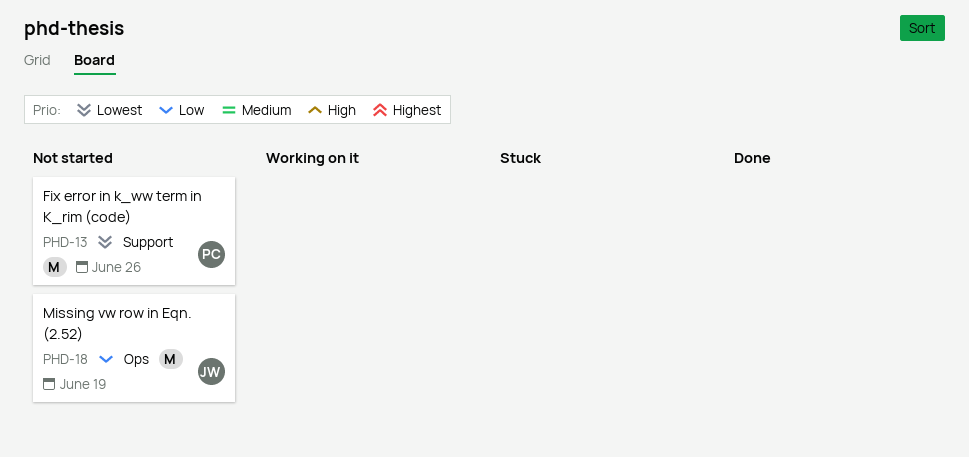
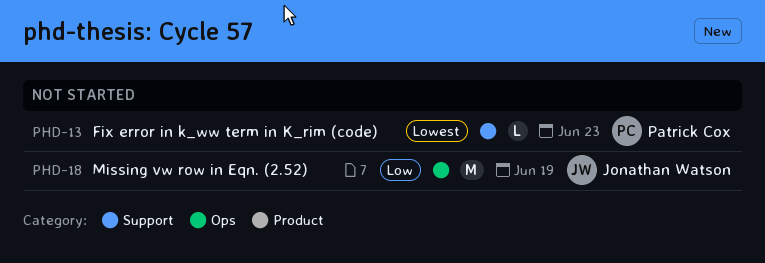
PHD-13, estimate: M -> L
PHD-13, due: Jun 26 -> Jun 23

